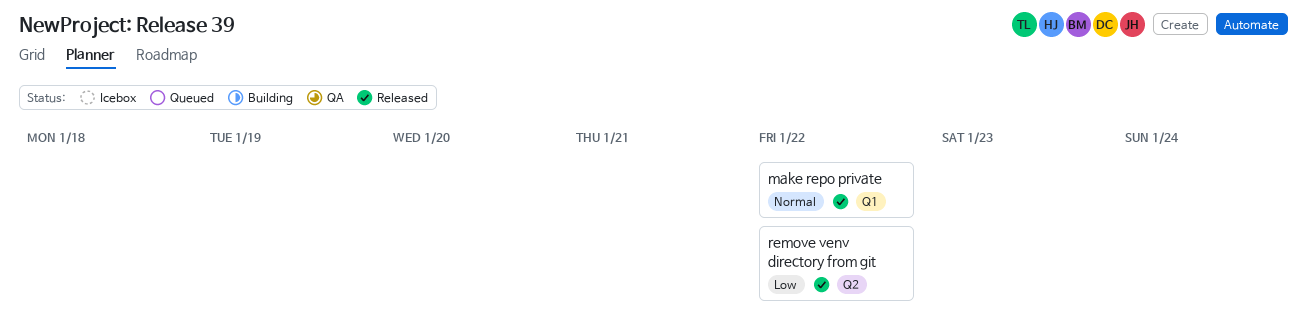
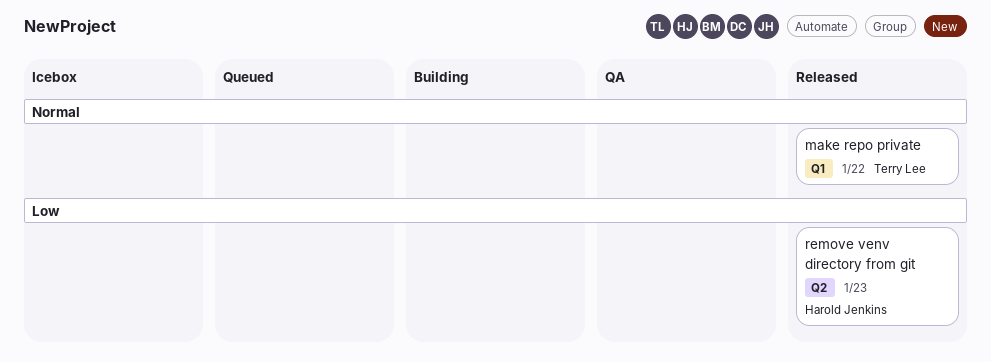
remove venv directory from git, due: Jan 22 -> Jan 23

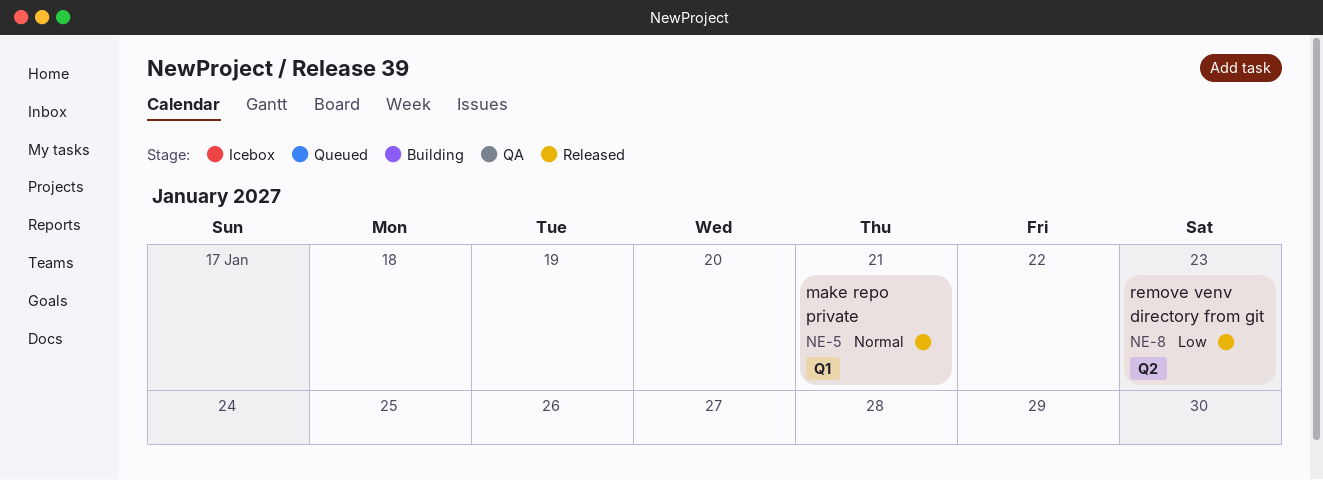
make repo private, due: Jan 22 -> Jan 21

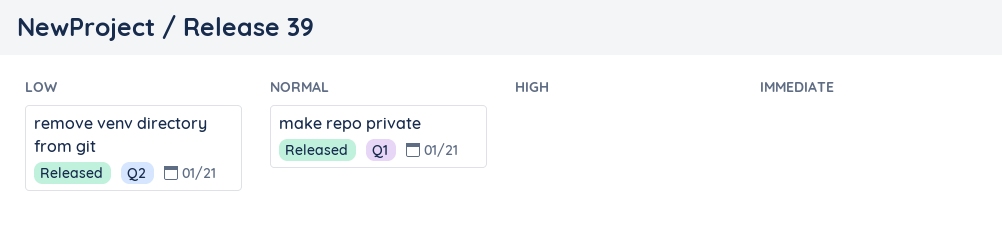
remove venv directory from git, due: Jan 23 -> Jan 21

